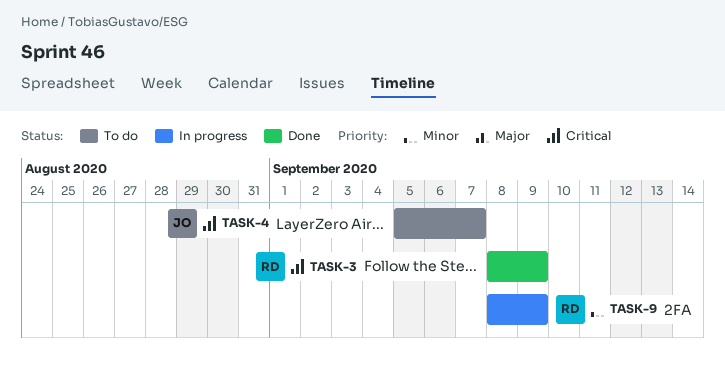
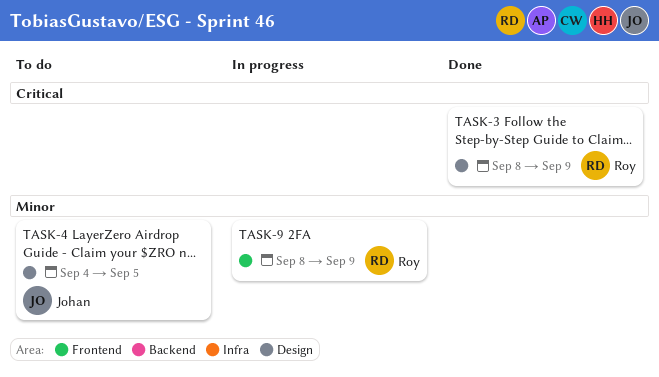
TASK-4, priority: Critical -> Minor
TASK-4, start: Sep 5 -> Sep 4
TASK-4, due: Sep 7 -> Sep 5

